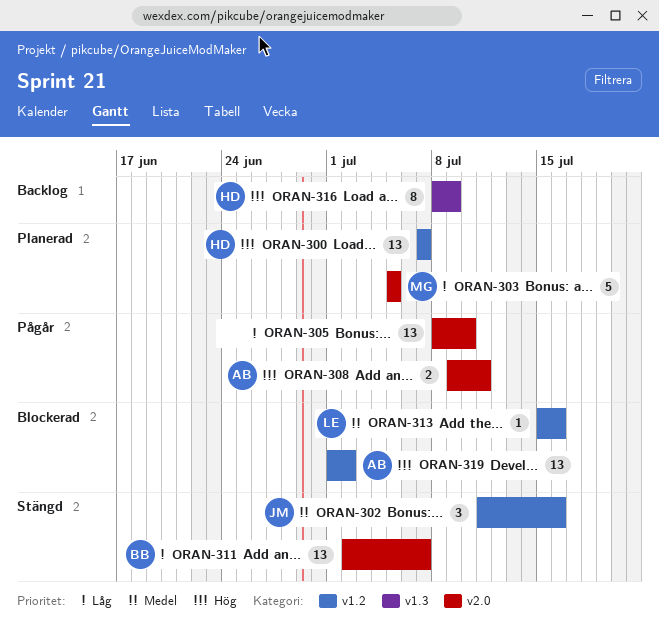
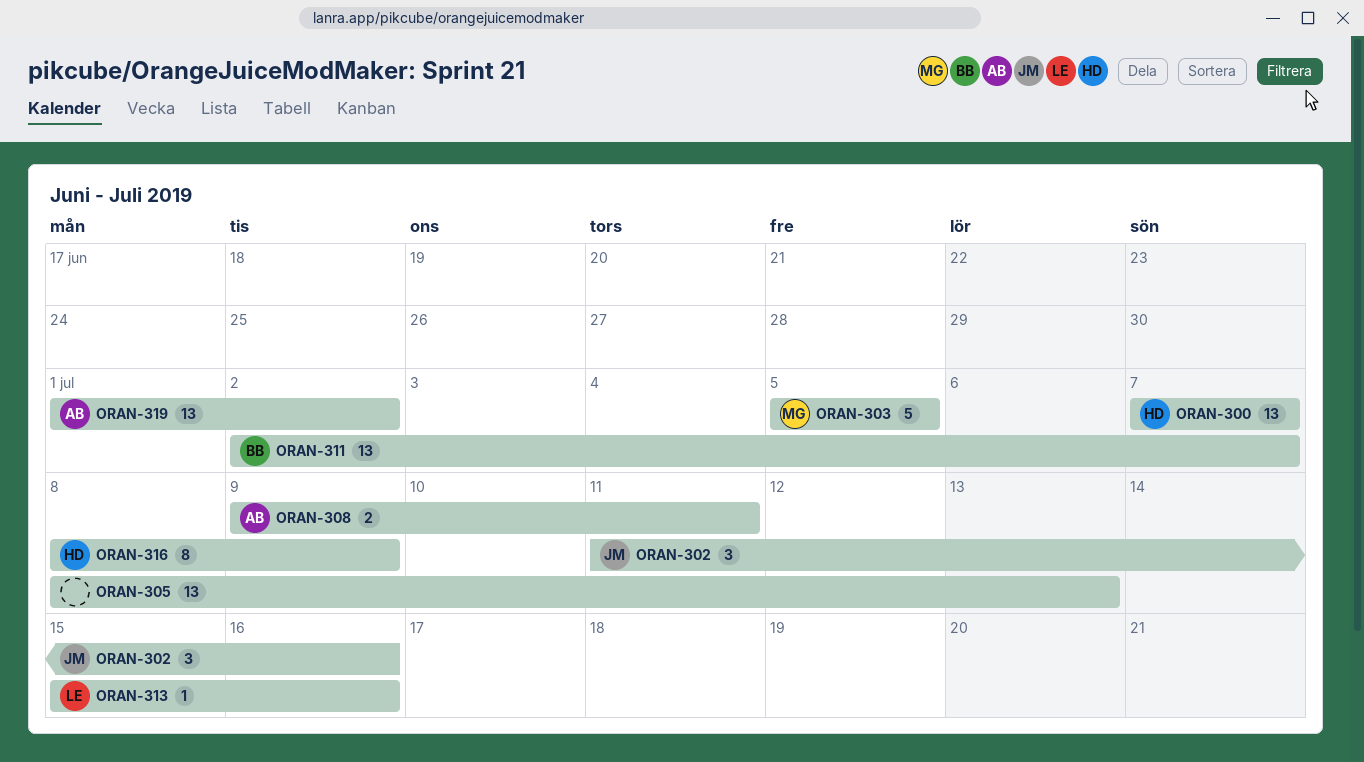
ORAN-305, due: Jul 10 -> Jul 13

